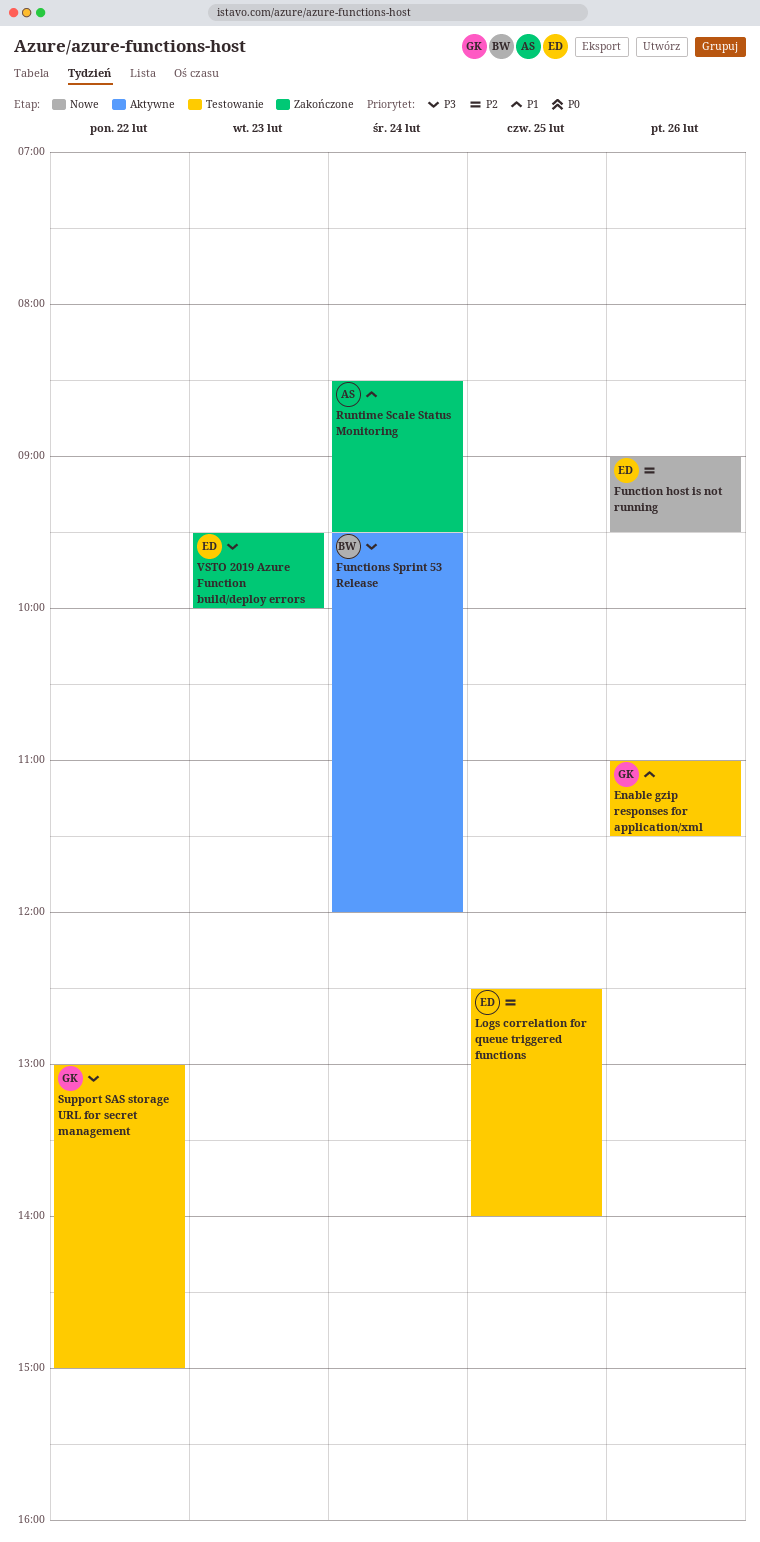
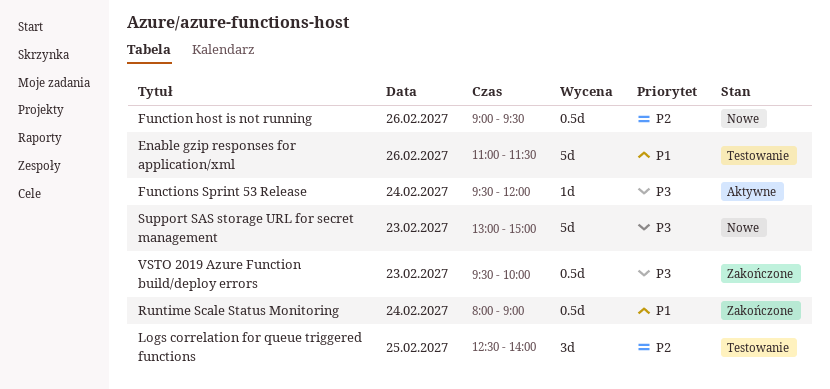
Runtime Scale Status Monitoring, begins: 08:30 -> 08:00
Runtime Scale Status Monitoring, ends: 09:30 -> 09:00
Support SAS storage URL for secret management, status: Testowanie -> Nowe
Support SAS storage URL for secret management, day: Feb 22 -> Feb 23

